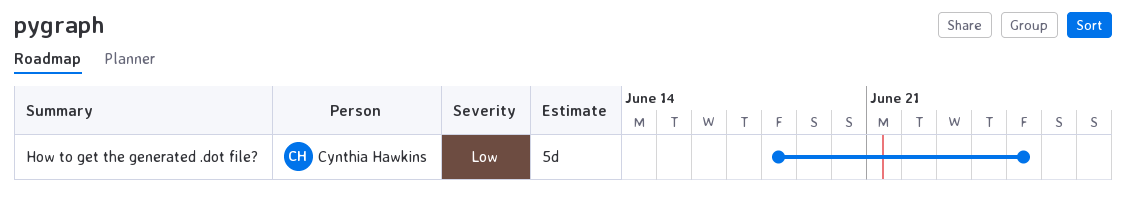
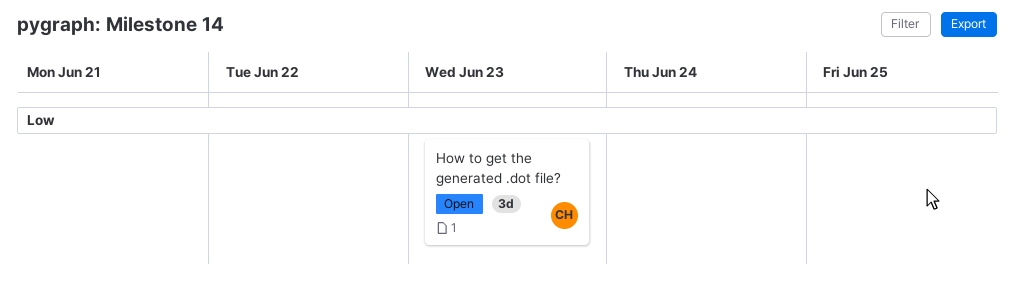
How to get the generated .dot file?, estimate: 5d -> 3d
How to get the generated .dot file?, due: Jun 25 -> Jun 23

